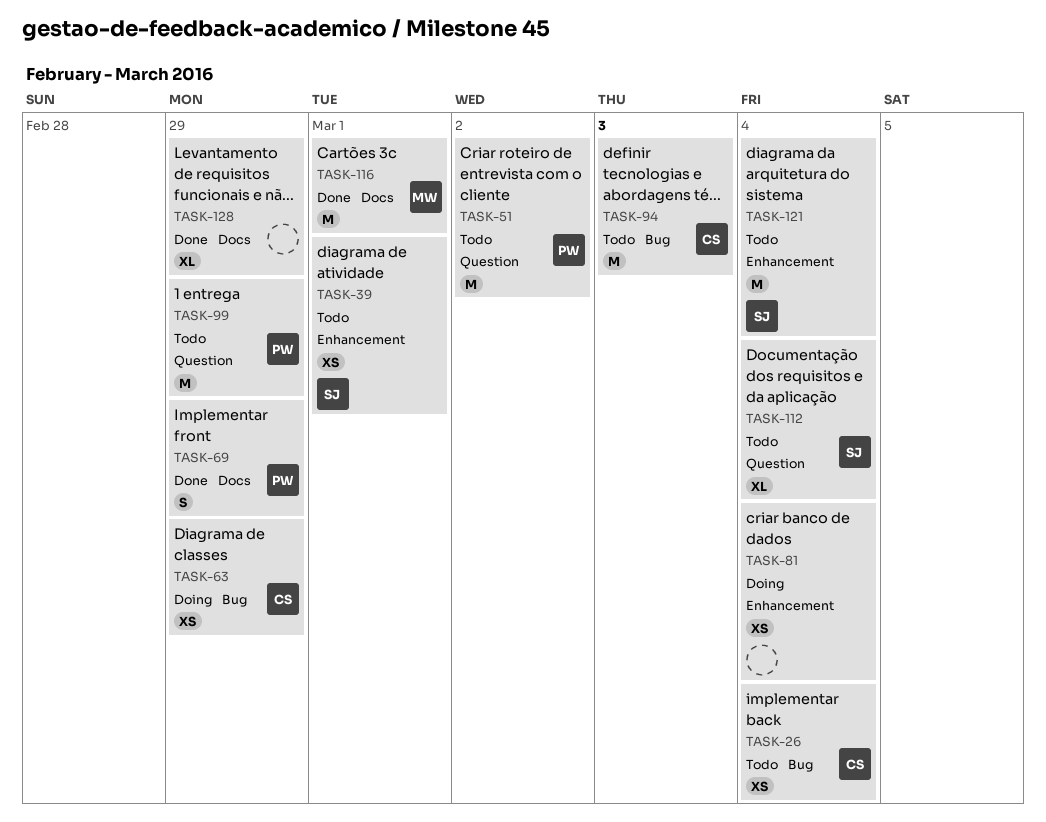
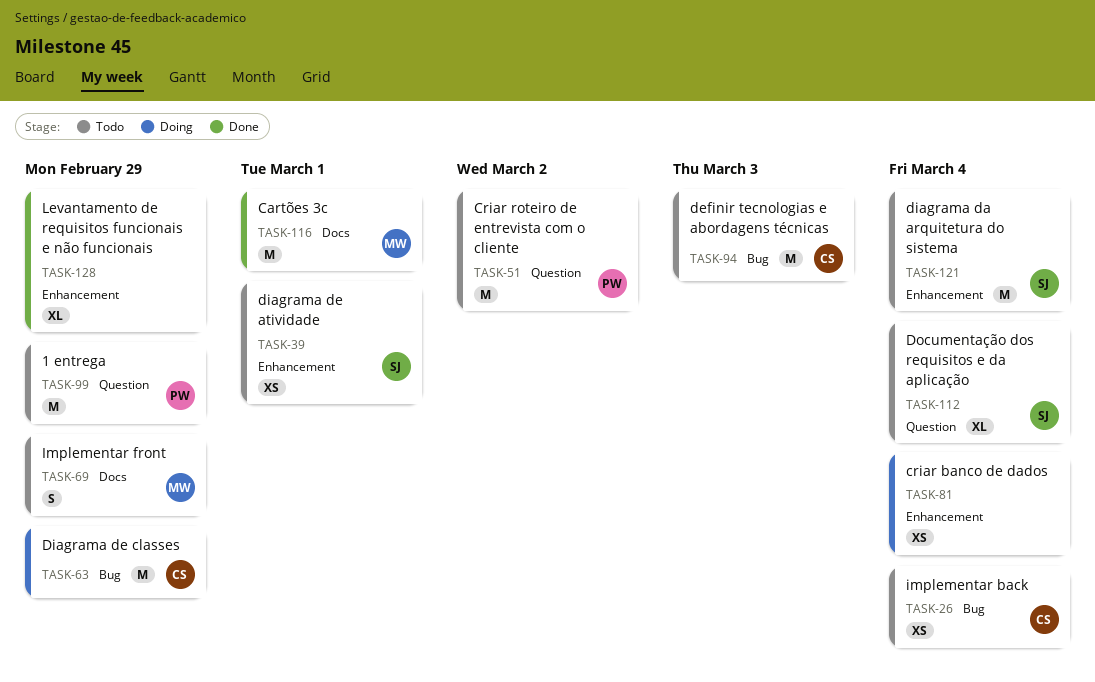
TASK-63, estimate: XS -> M
TASK-69, status: Done -> Todo
TASK-69, owner: PW -> MW
TASK-128, label: Docs -> Enhancement

